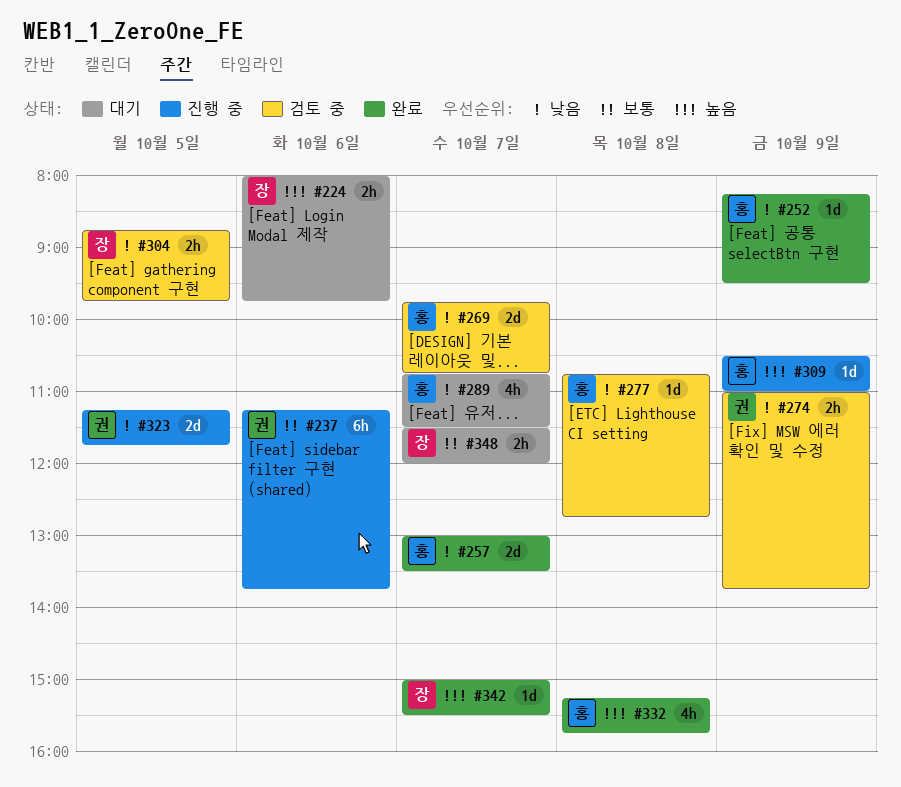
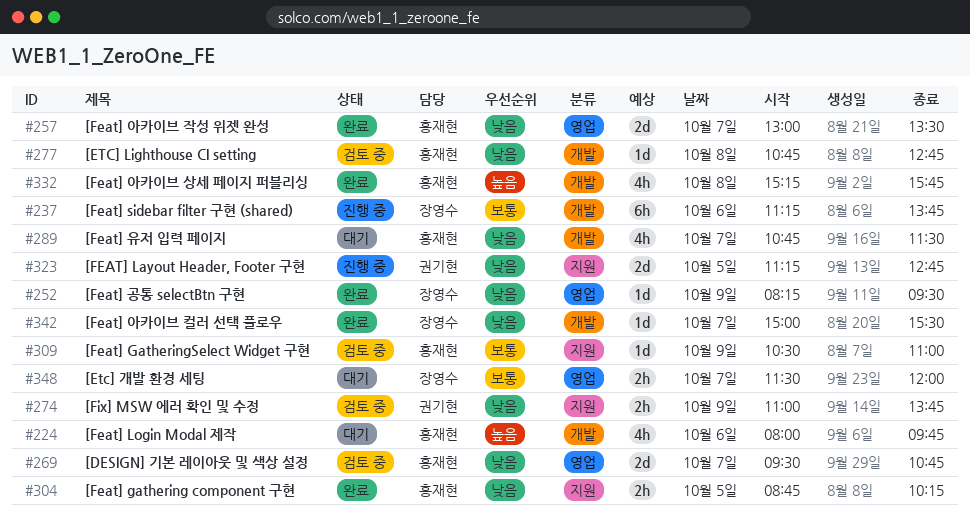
#224, owner: 장영수 -> 홍재현
#224, estimate: 2h -> 4h
#237, owner: 권기현 -> 장영수
#252, owner: 홍재현 -> 장영수
#269, begins: 09:45 -> 09:30
#304, status: 검토 중 -> 완료
#304, owner: 장영수 -> 홍재현
#304, ends: 09:45 -> 10:15
#309, status: 진행 중 -> 검토 중
#309, priority: 높음 -> 보통
#323, ends: 11:45 -> 12:45
#342, priority: 높음 -> 낮음

